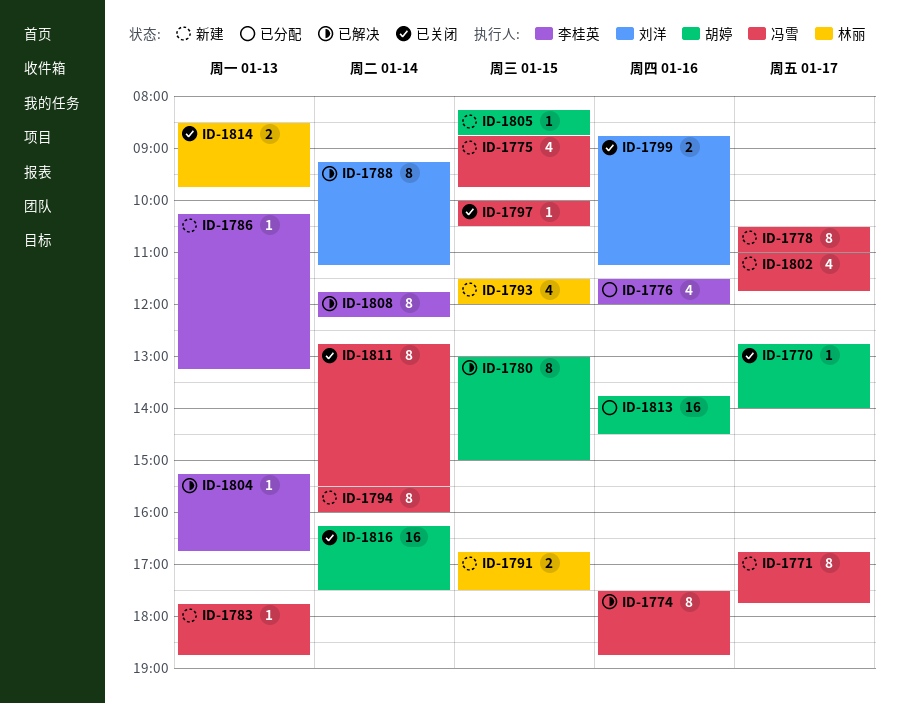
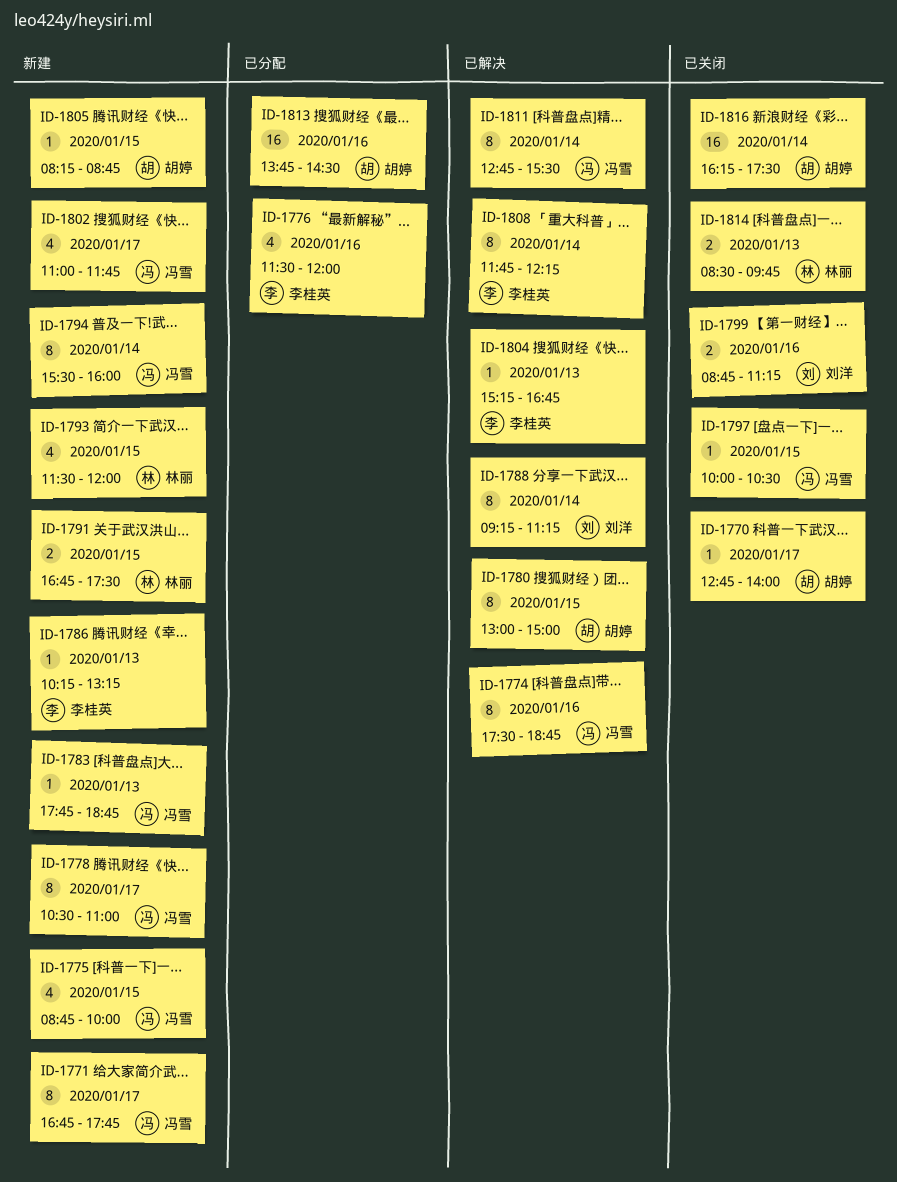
ID-1775, ends: 09:45 -> 10:00
ID-1811, status: 已关闭 -> 已解决

